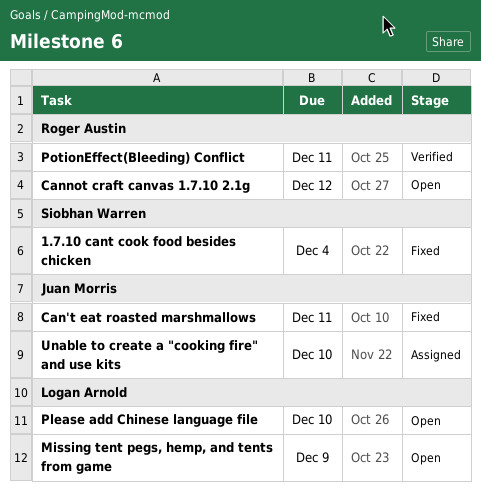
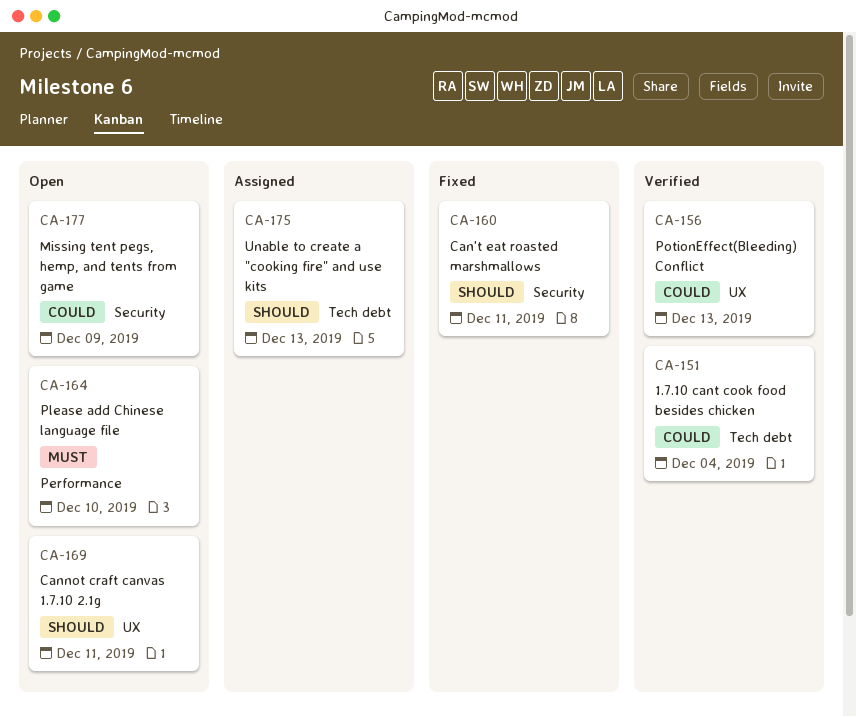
1.7.10 cant cook food besides chicken, status: Fixed -> Verified
Cannot craft canvas 1.7.10 2.1g, due: Dec 12 -> Dec 11
PotionEffect(Bleeding) Conflict, due: Dec 11 -> Dec 13
Unable to create a "cooking fire" and use kits, due: Dec 10 -> Dec 13

